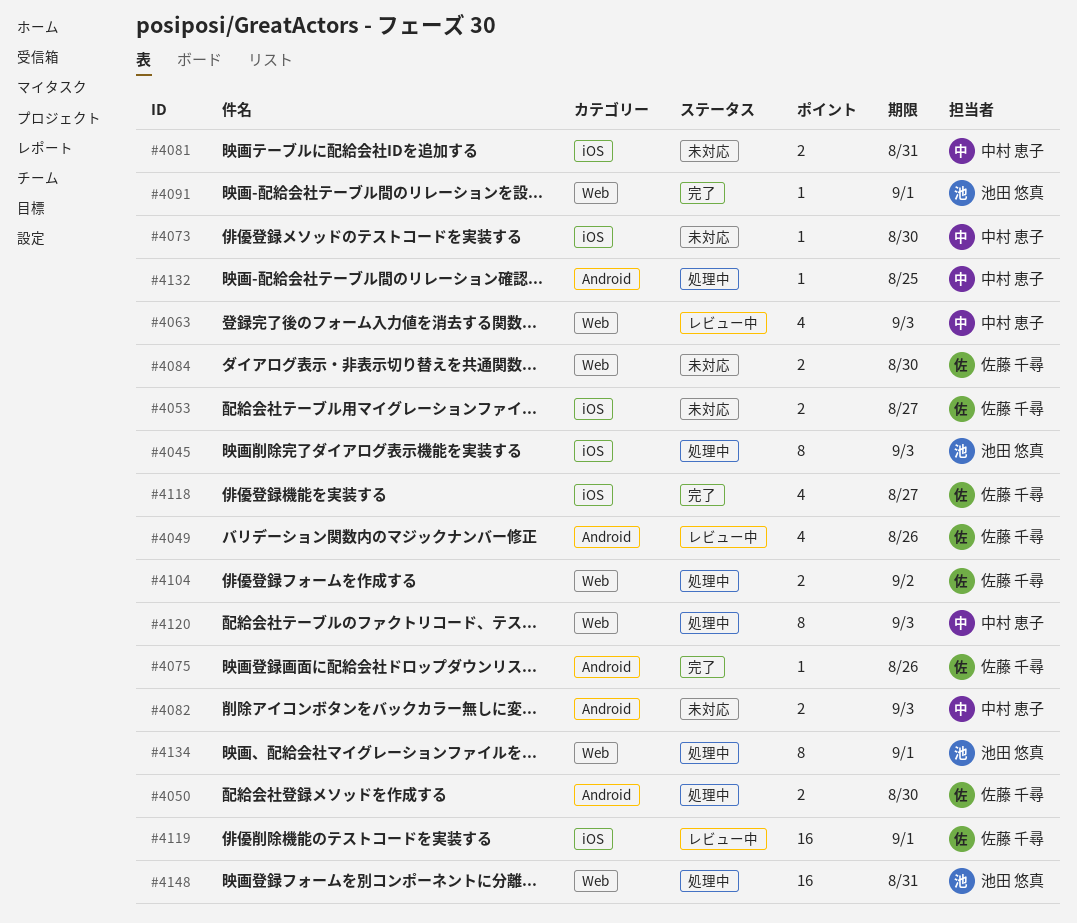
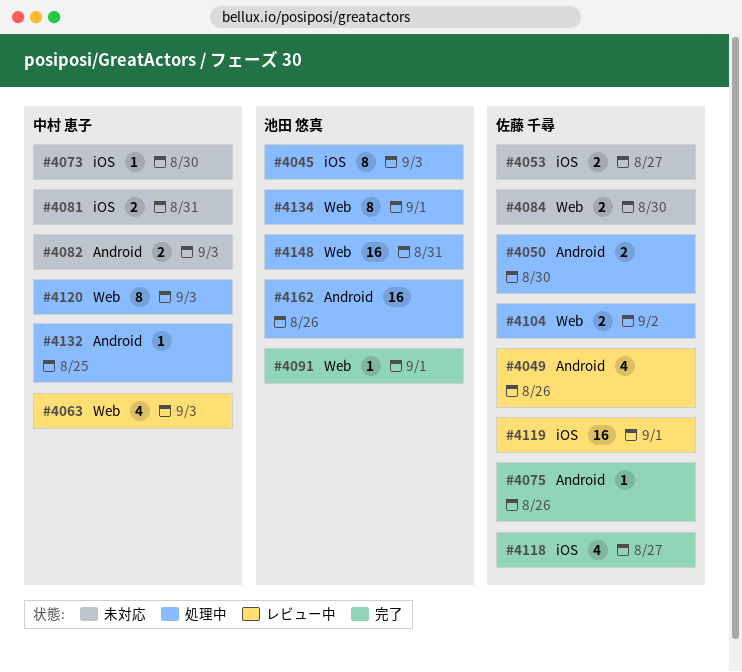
#4162: none -> present

